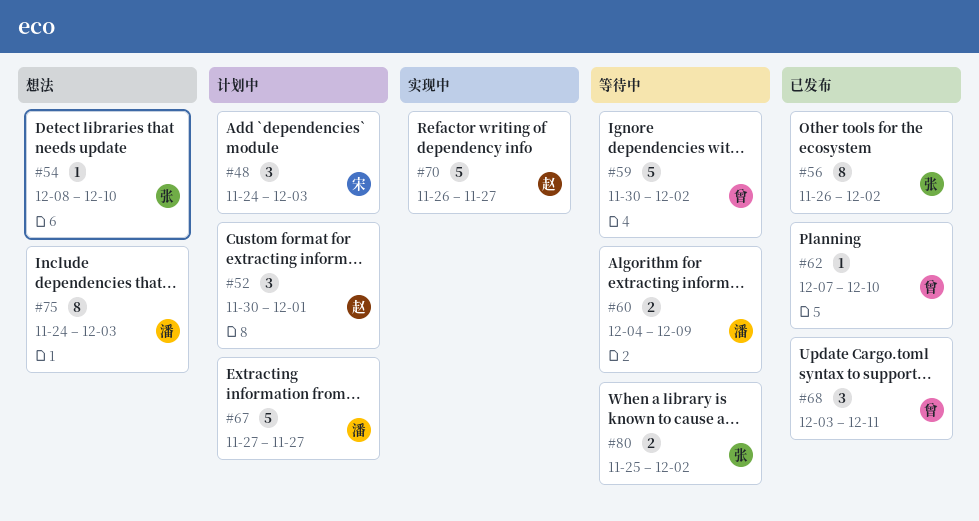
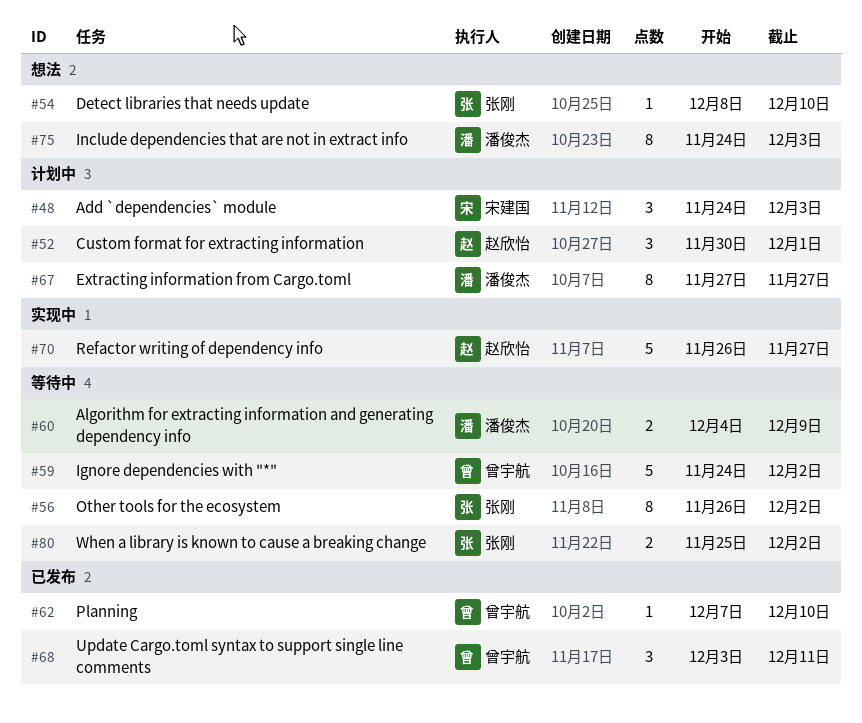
#56, status: 已发布 -> 等待中
#59, start: Nov 30 -> Nov 24
#67, estimate: 5 -> 8

